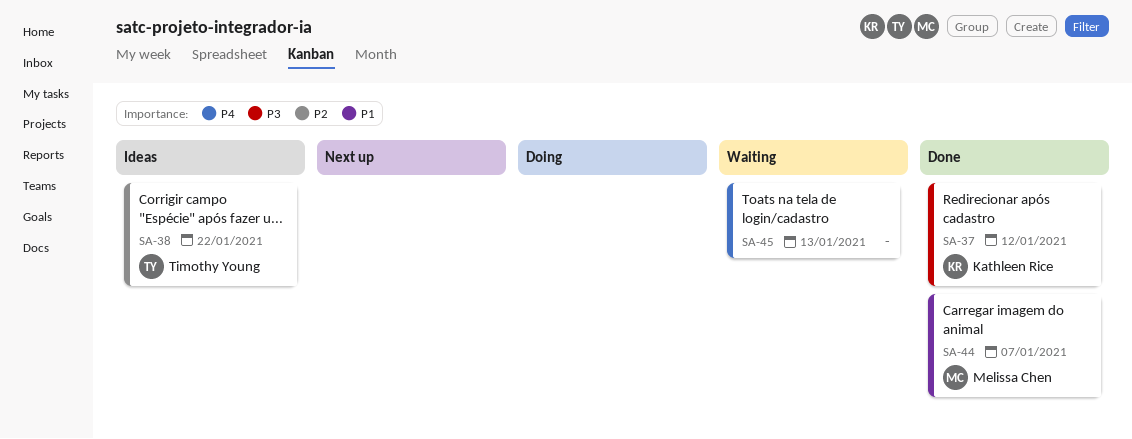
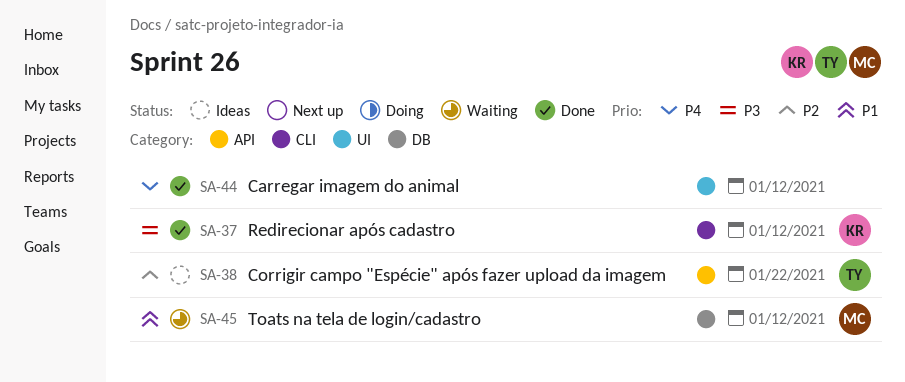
SA-44, owner: Melissa Chen -> none
SA-44, priority: P1 -> P4
SA-44, due: Jan 7 -> Jan 12
SA-45, owner: none -> Melissa Chen
SA-45, priority: P4 -> P1
SA-45, due: Jan 13 -> Jan 12

